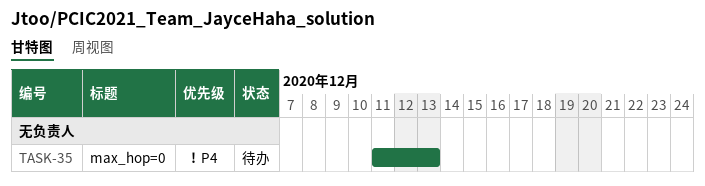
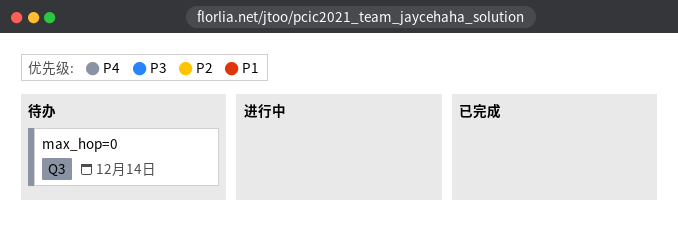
max_hop=0, due: Dec 13 -> Dec 14

